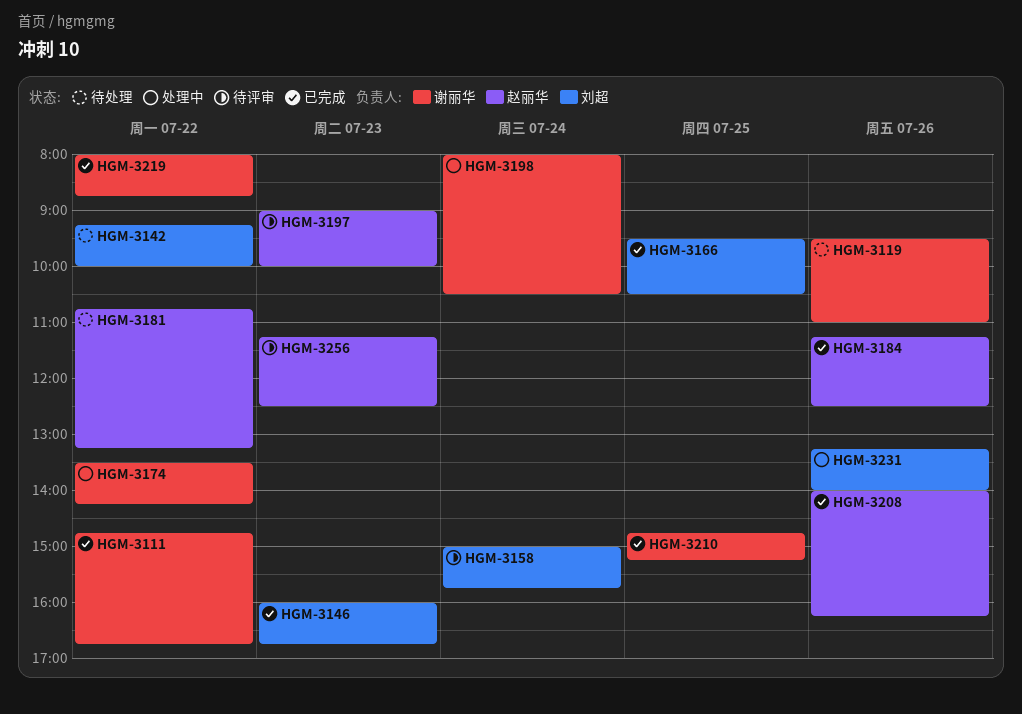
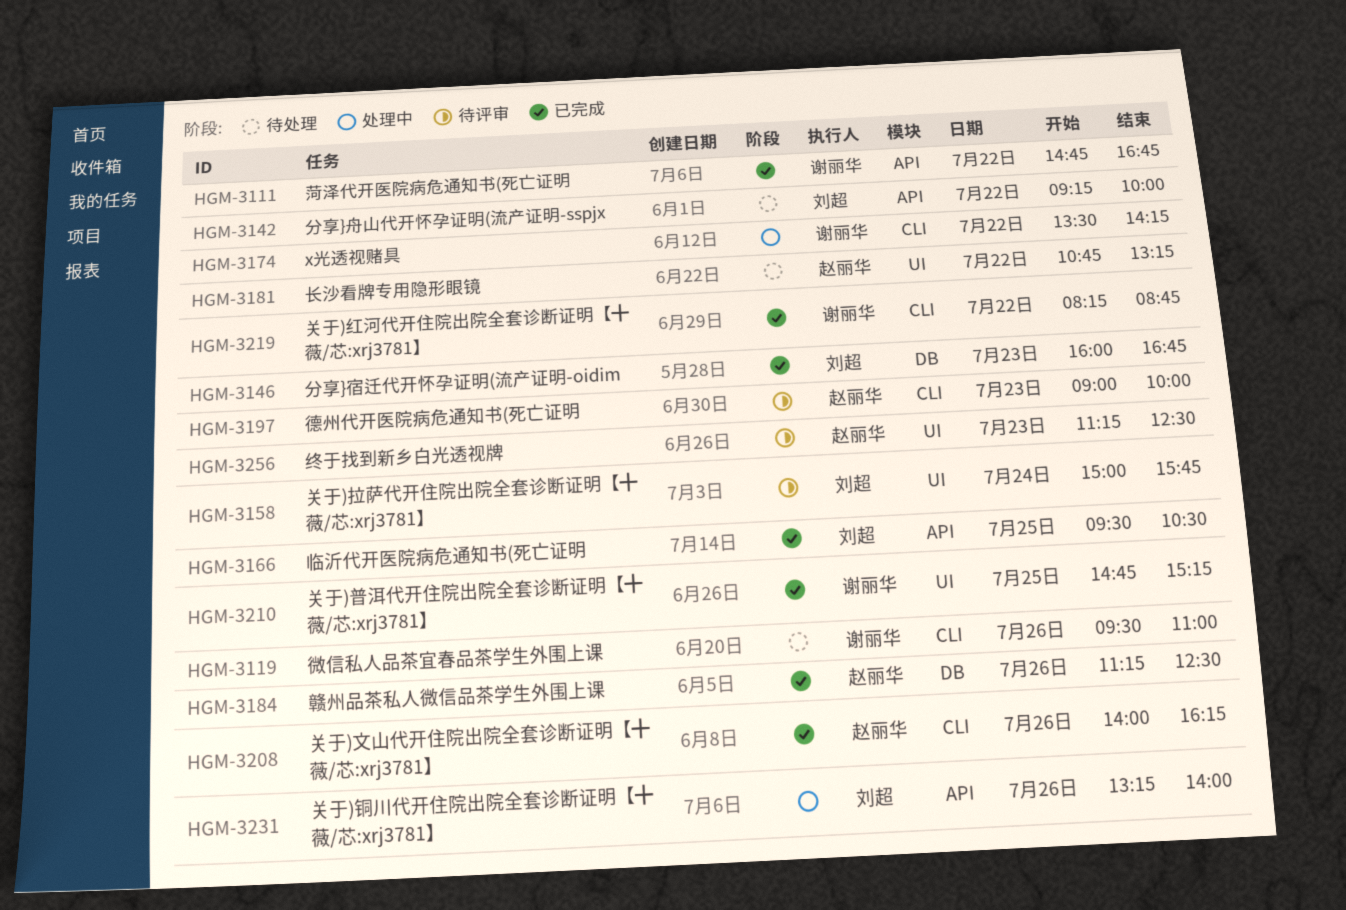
HGM-3198: present -> none
HGM-3219, begins: 08:00 -> 08:15

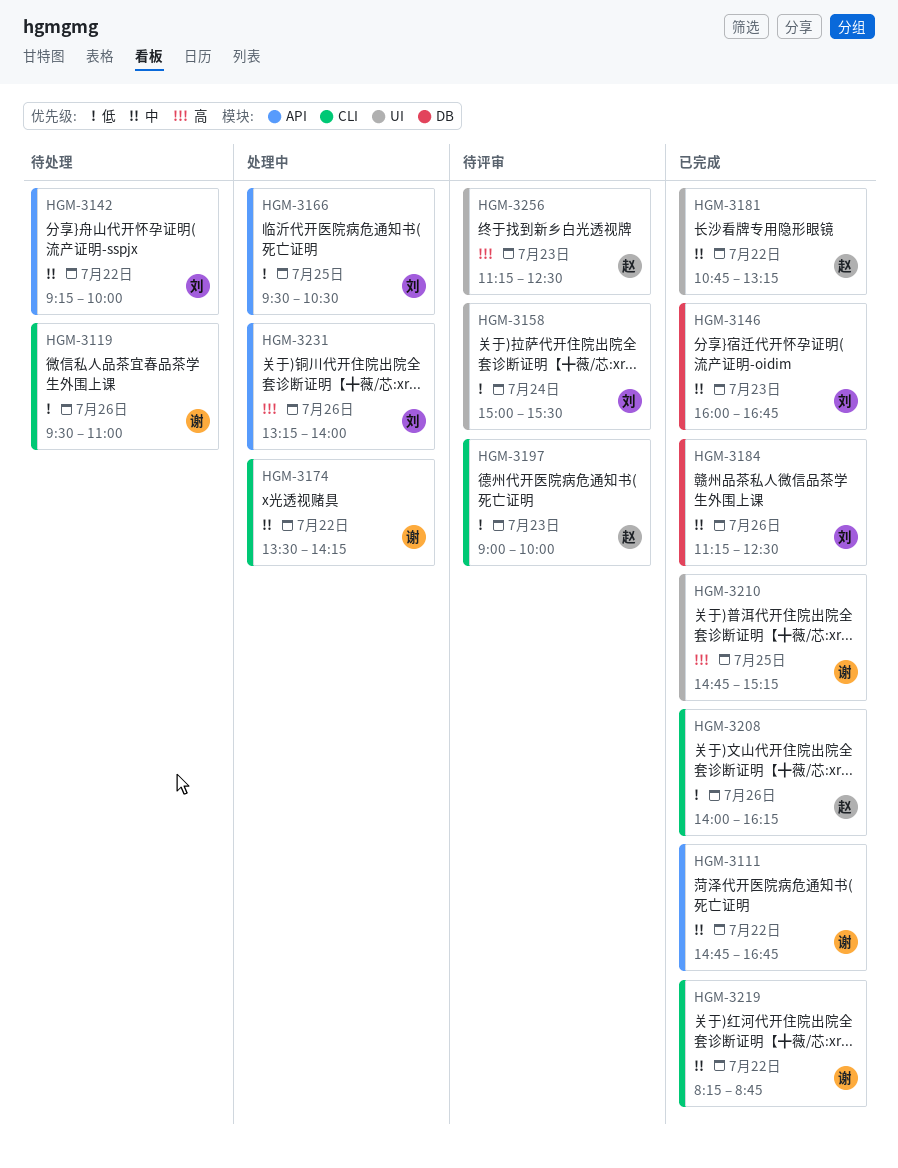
HGM-3158, ends: 15:45 -> 15:30
HGM-3166, status: 已完成 -> 处理中
HGM-3181, status: 待处理 -> 已完成
HGM-3184, owner: 赵丽华 -> 刘超

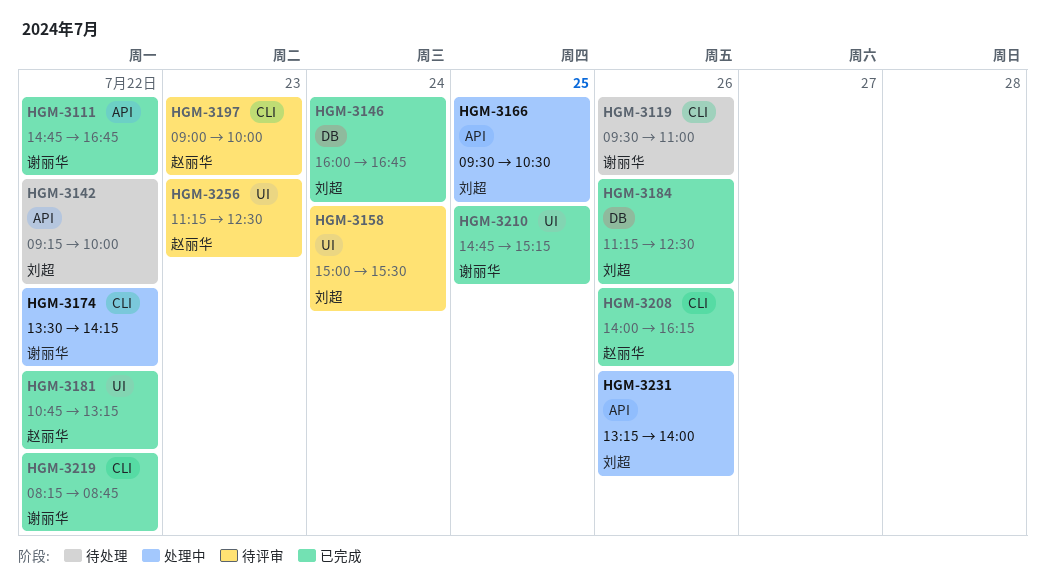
HGM-3146, day: Jul 23 -> Jul 24

